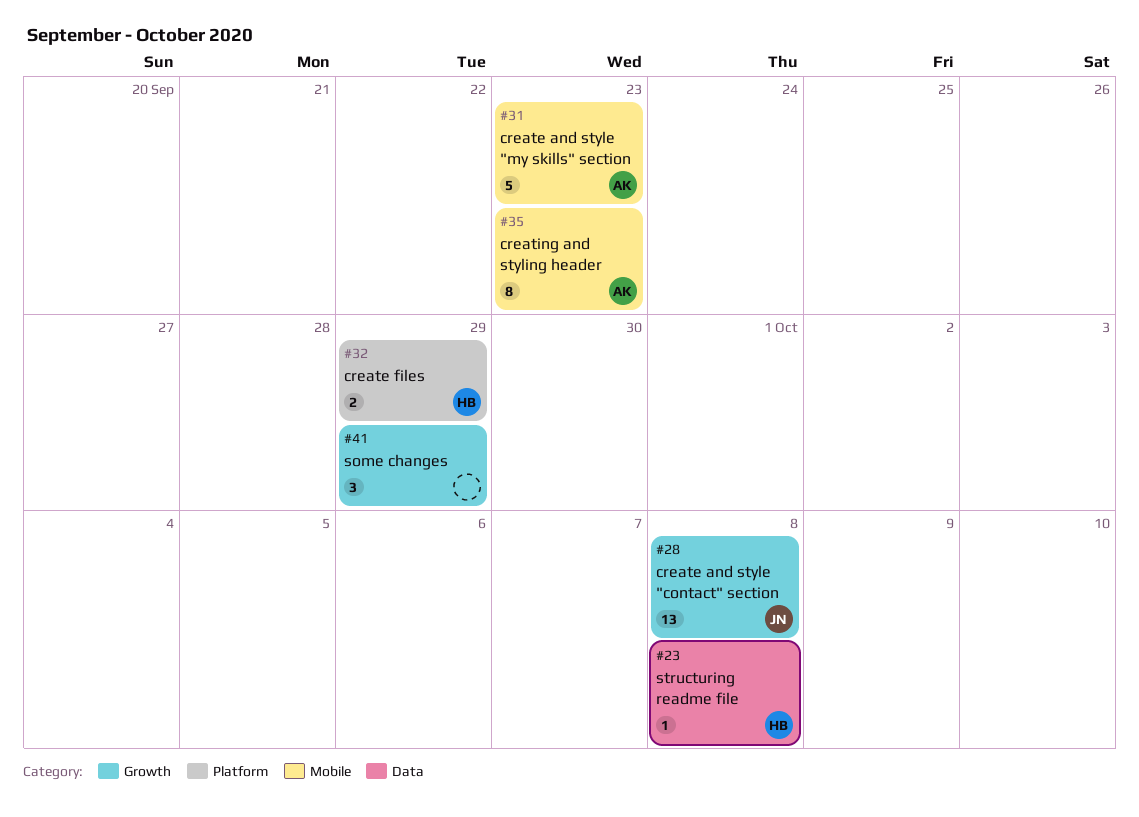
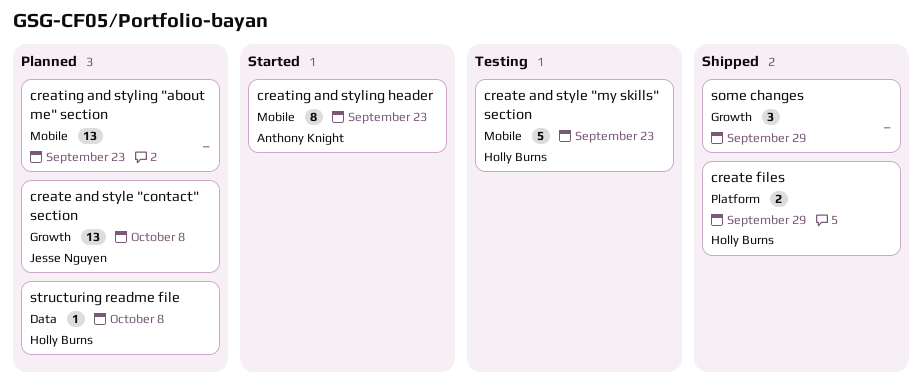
create and style "my skills" section, owner: Anthony Knight -> Holly Burns
creating and styling "about me" section: none -> present

